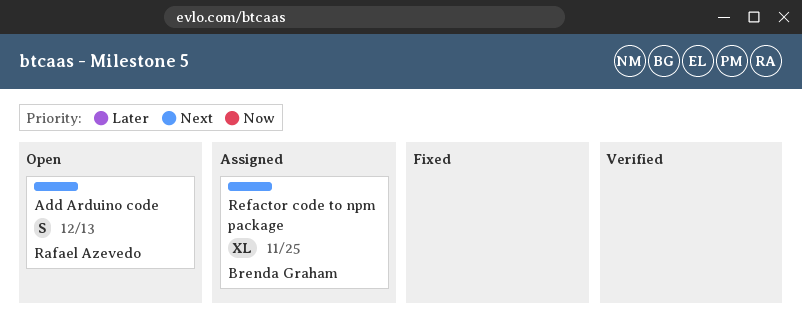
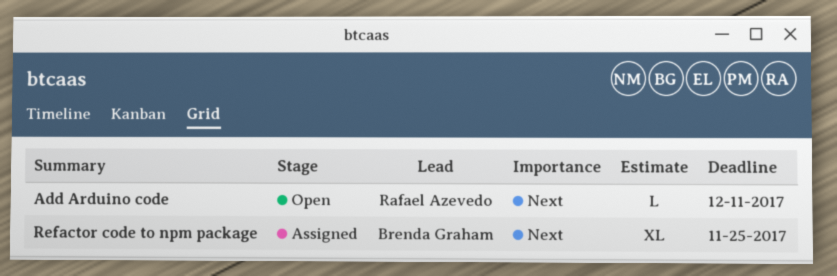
Add Arduino code, estimate: S -> L
Add Arduino code, due: Dec 13 -> Dec 11

